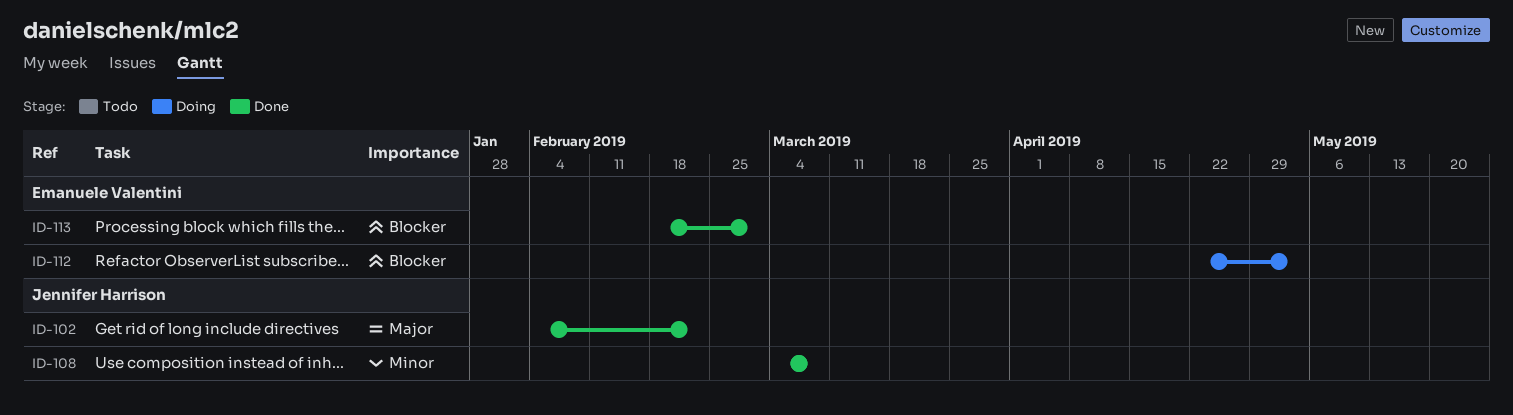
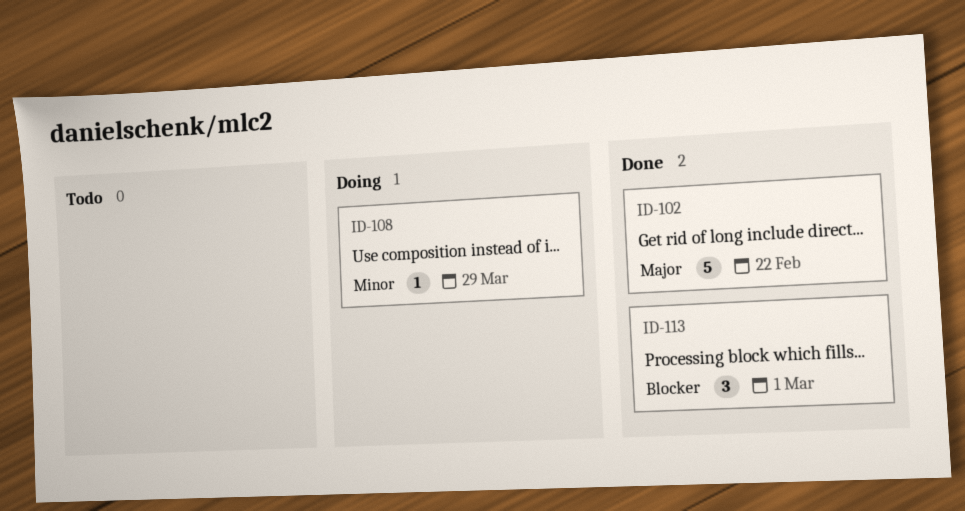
ID-108, status: Done -> Doing
ID-108, due: Mar 8 -> Mar 29
ID-112: present -> none

